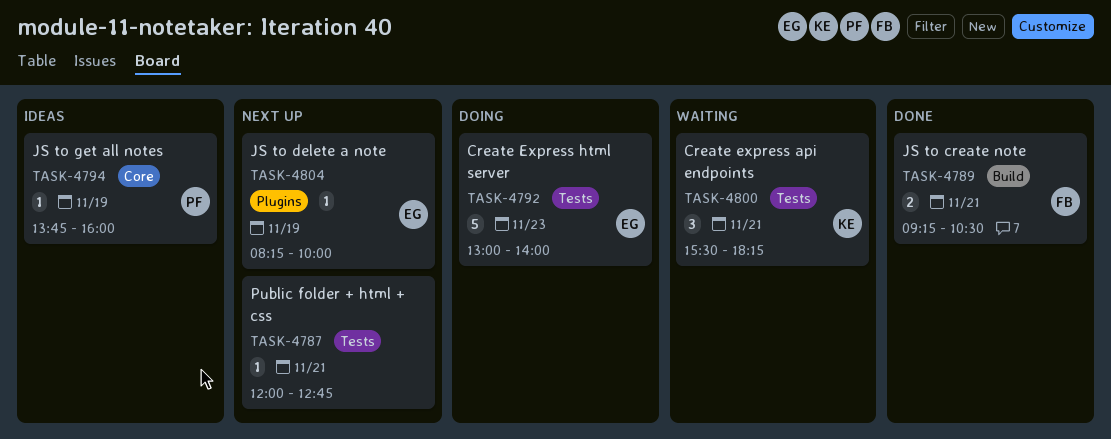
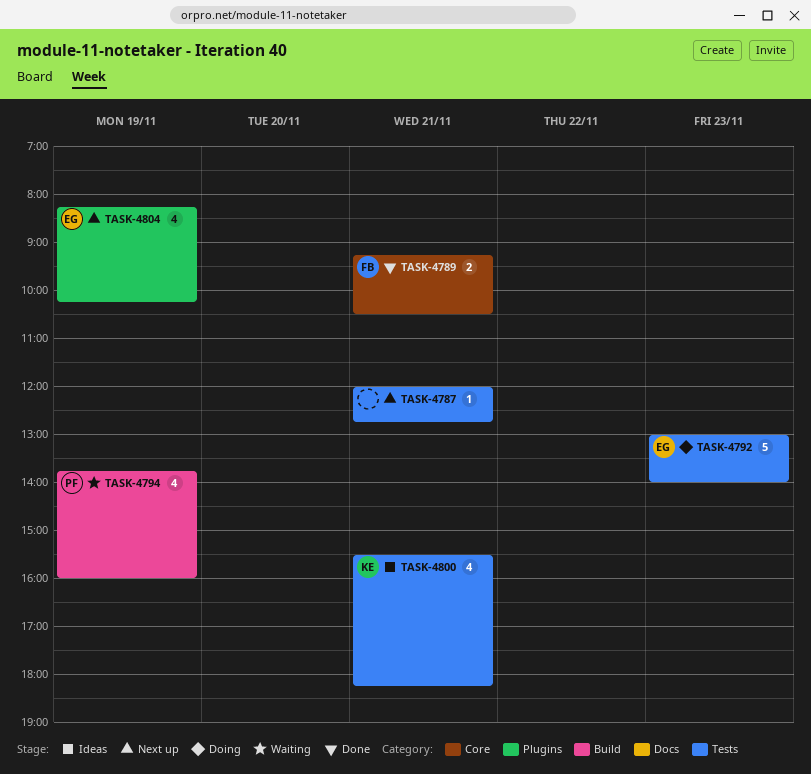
TASK-4789, label: Build -> Core
TASK-4794, status: Ideas -> Waiting
TASK-4794, label: Core -> Build
TASK-4794, estimate: 1 -> 4
TASK-4800, status: Waiting -> Ideas
TASK-4800, estimate: 3 -> 4
TASK-4804, estimate: 1 -> 4
TASK-4804, ends: 10:00 -> 10:15

